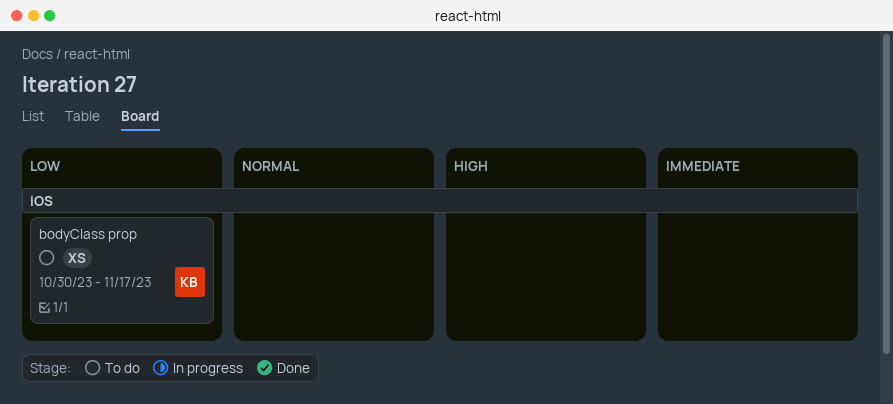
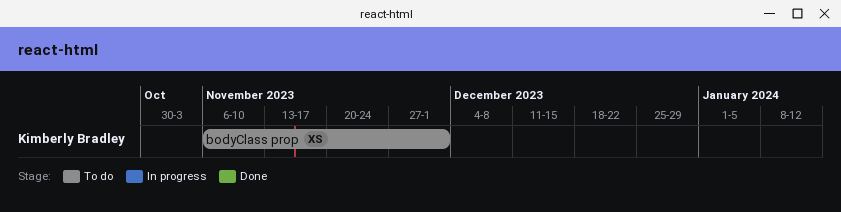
bodyClass prop, start: Oct 30 -> Nov 6
bodyClass prop, due: Nov 17 -> Dec 1

